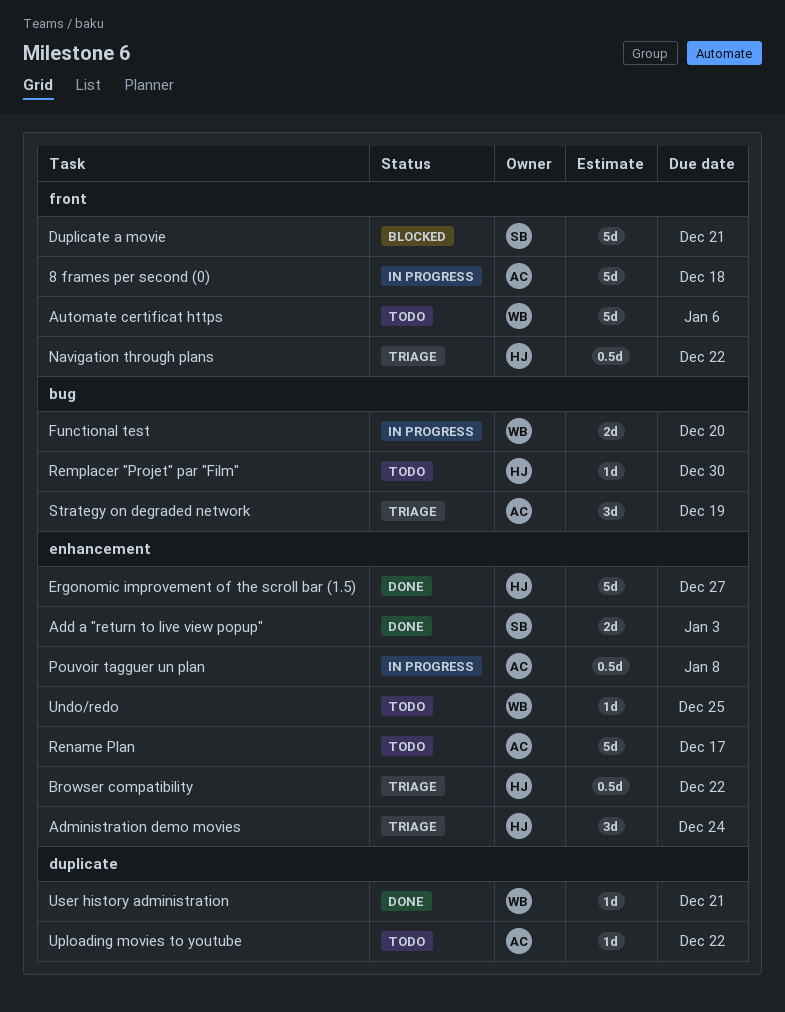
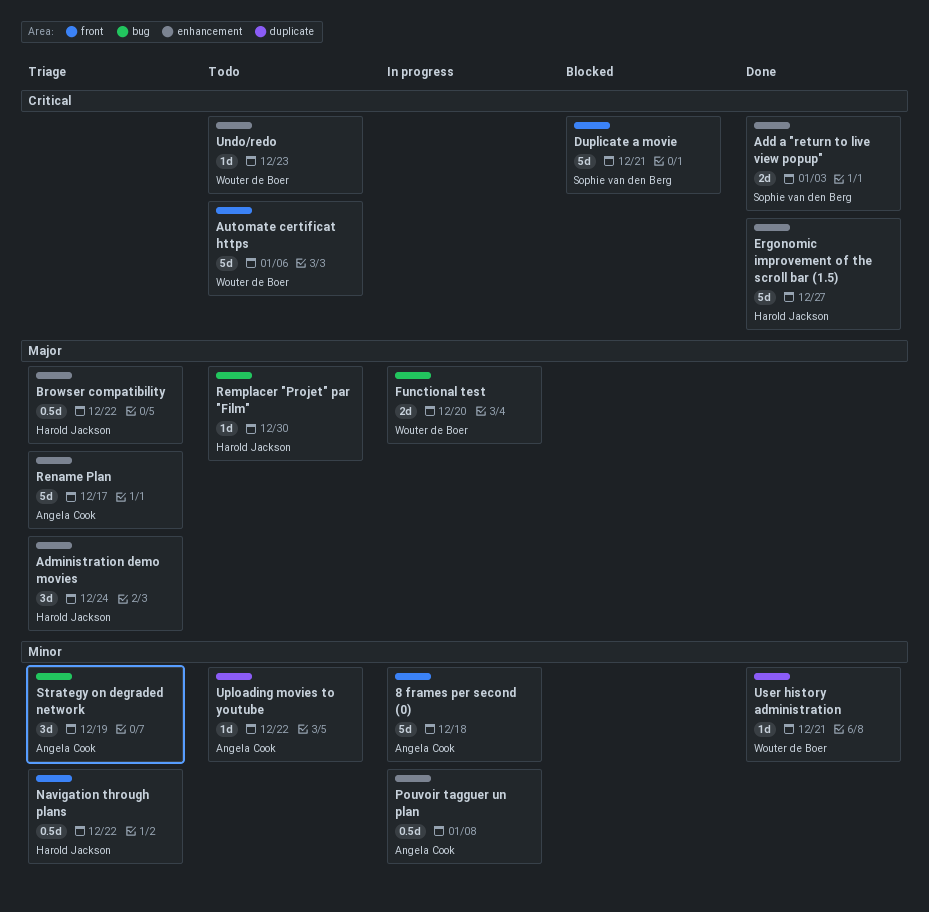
Rename Plan, status: Todo -> Triage
Undo/redo, due: Dec 25 -> Dec 23

